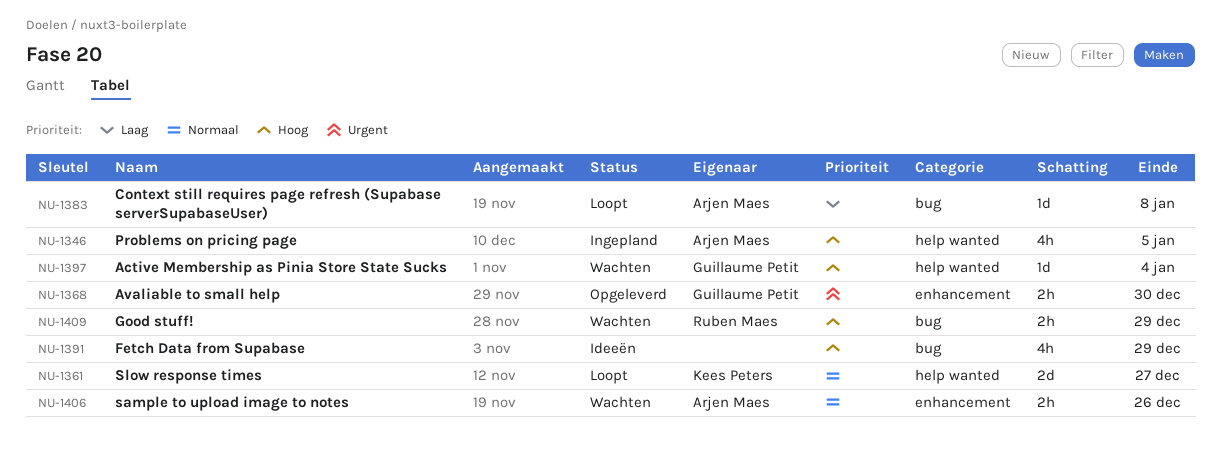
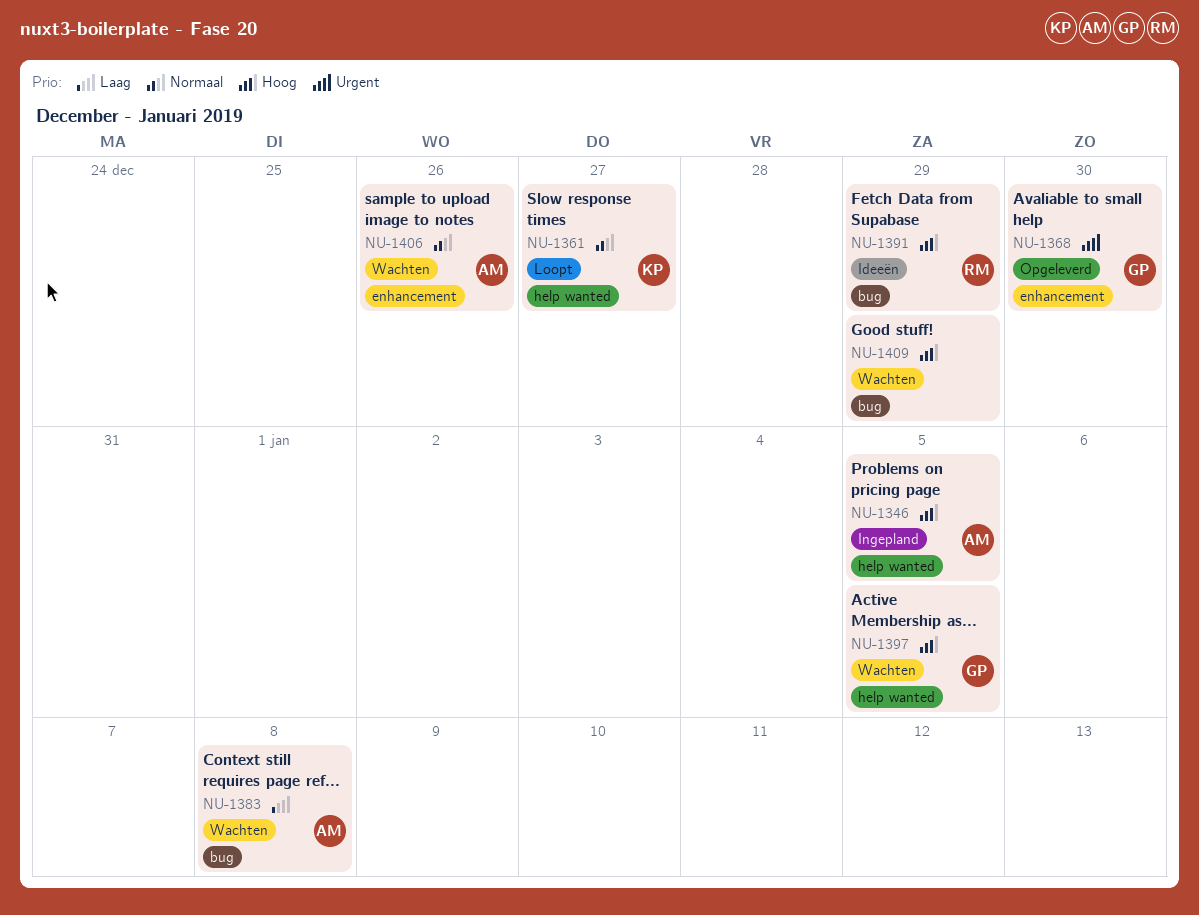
NU-1383, status: Loopt -> Wachten
NU-1391, owner: none -> Ruben Maes
NU-1397, due: Jan 4 -> Jan 5
NU-1409, owner: Ruben Maes -> none

